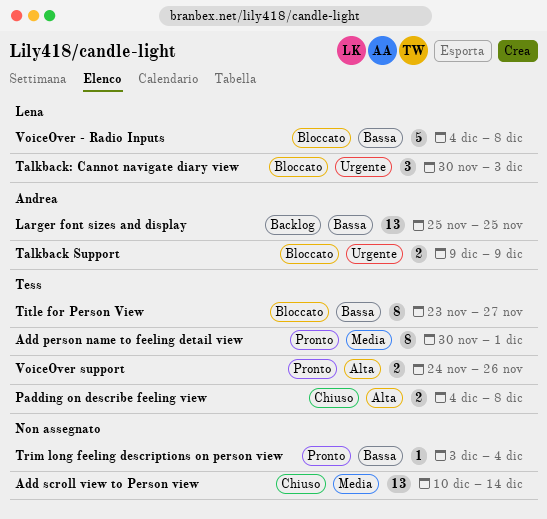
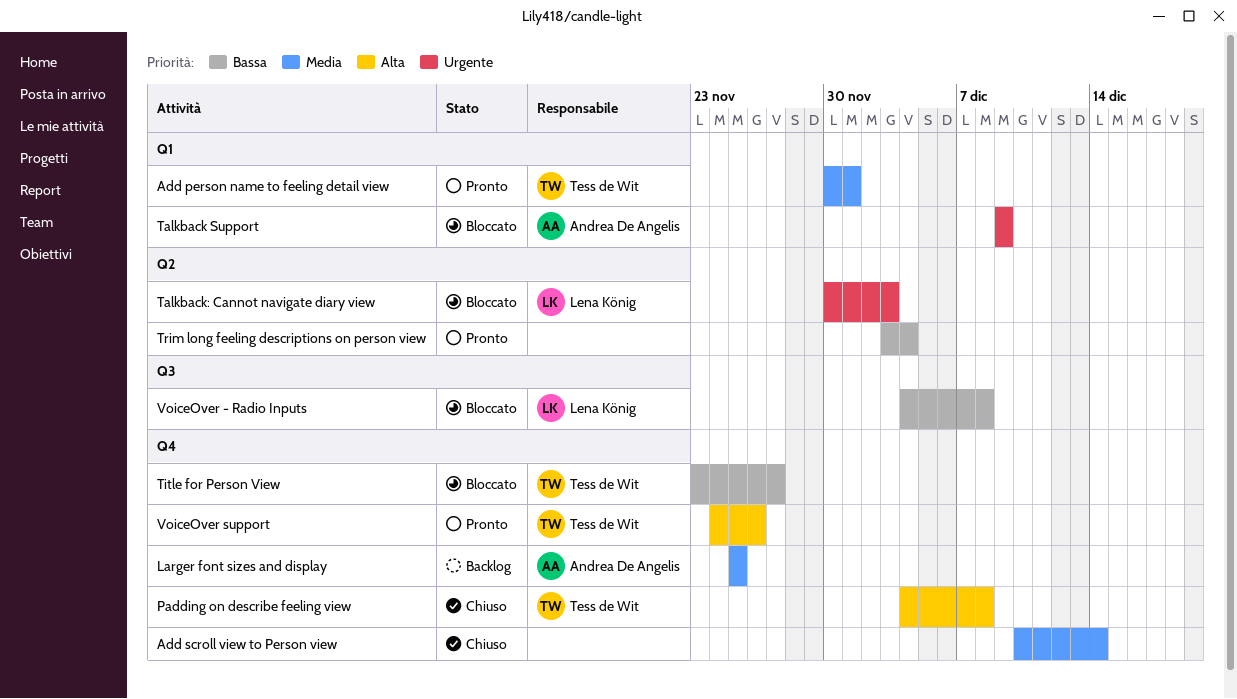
Larger font sizes and display, priority: Bassa -> Media

